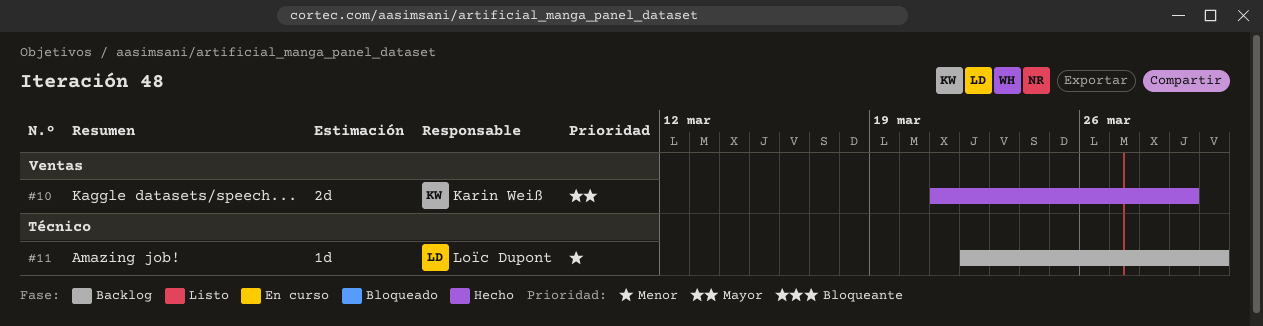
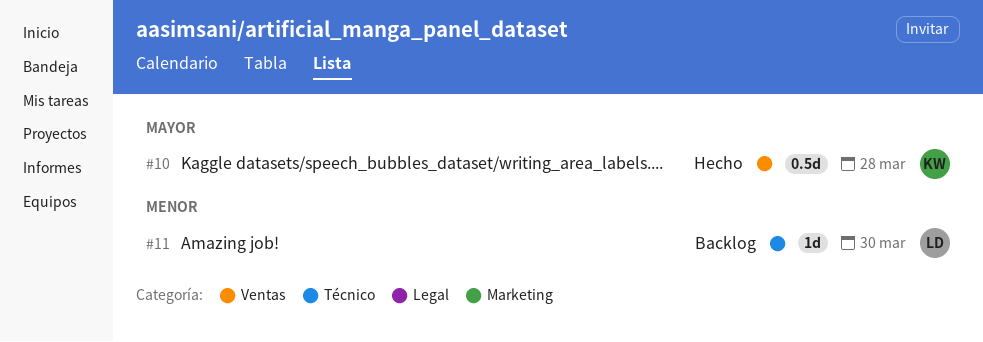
#10, estimate: 2d -> 0.5d
#10, due: Mar 29 -> Mar 28

